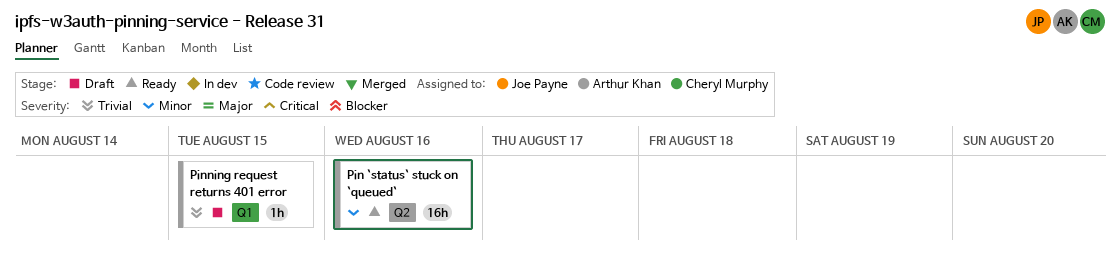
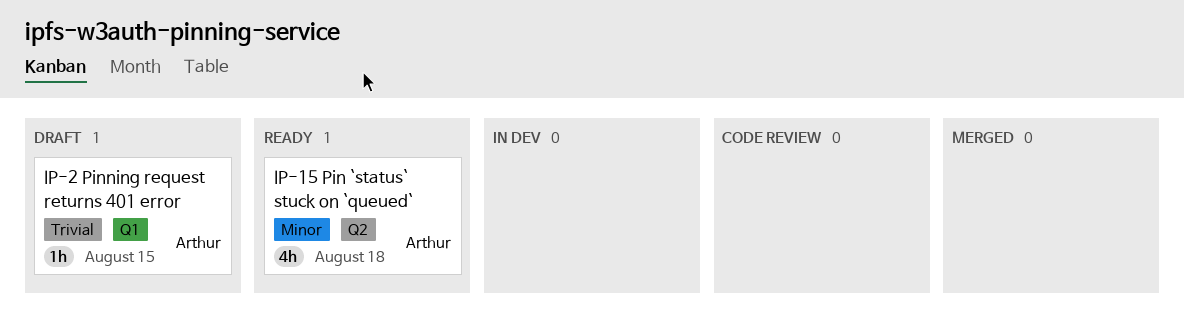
Pin `status` stuck on `queued`, estimate: 16h -> 4h
Pin `status` stuck on `queued`, due: Aug 16 -> Aug 18

